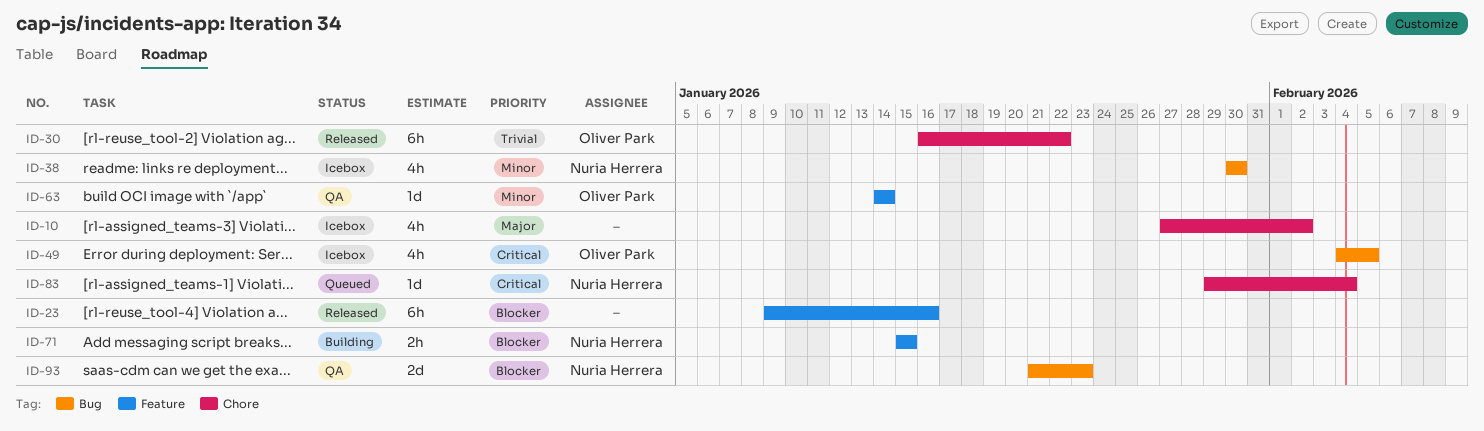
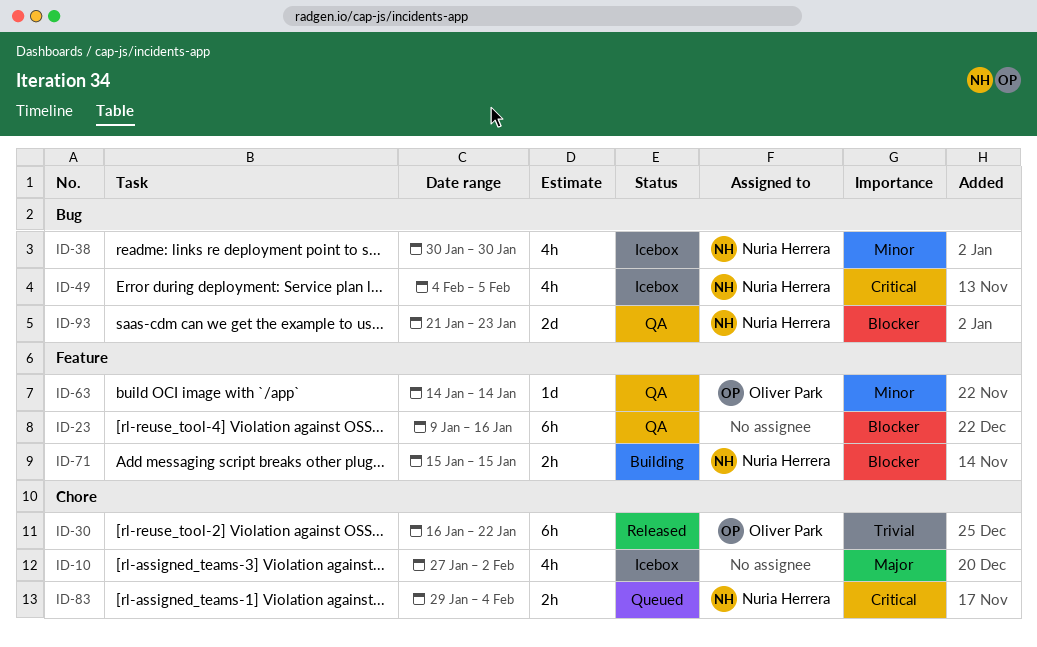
ID-23, status: Released -> QA
ID-49, owner: Oliver Park -> Nuria Herrera
ID-83, estimate: 1d -> 2h

